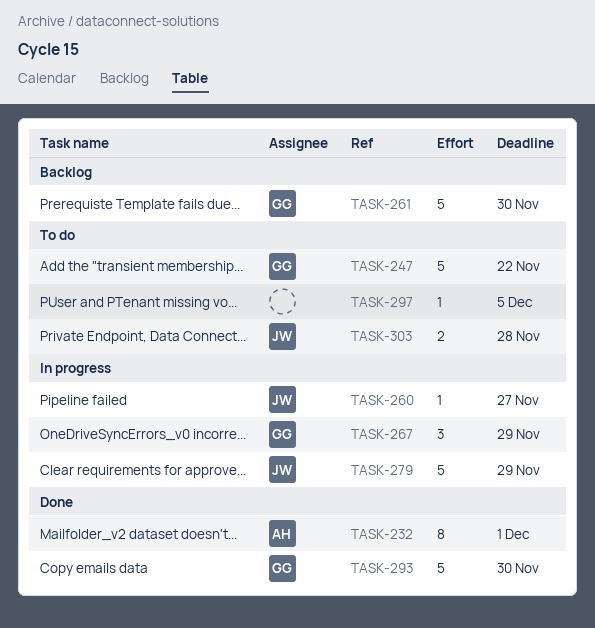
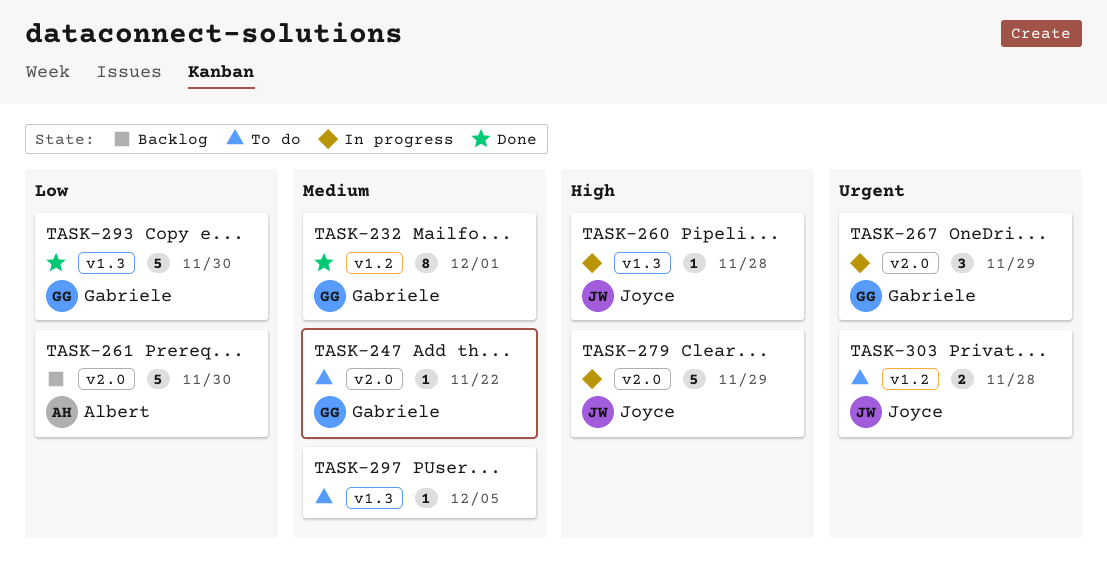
TASK-232, owner: Albert -> Gabriele
TASK-247, estimate: 5 -> 1
TASK-260, due: Nov 27 -> Nov 28
TASK-261, owner: Gabriele -> Albert

